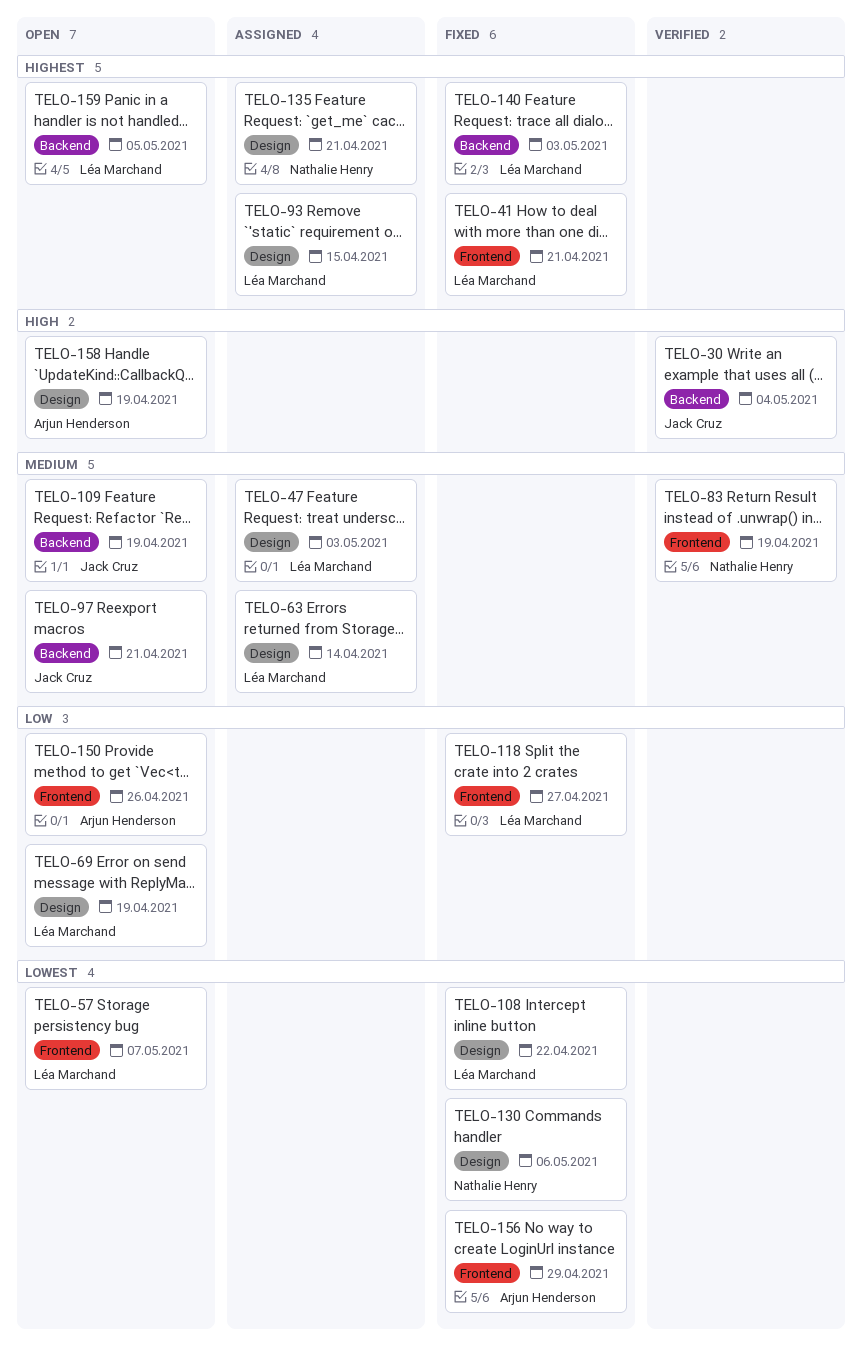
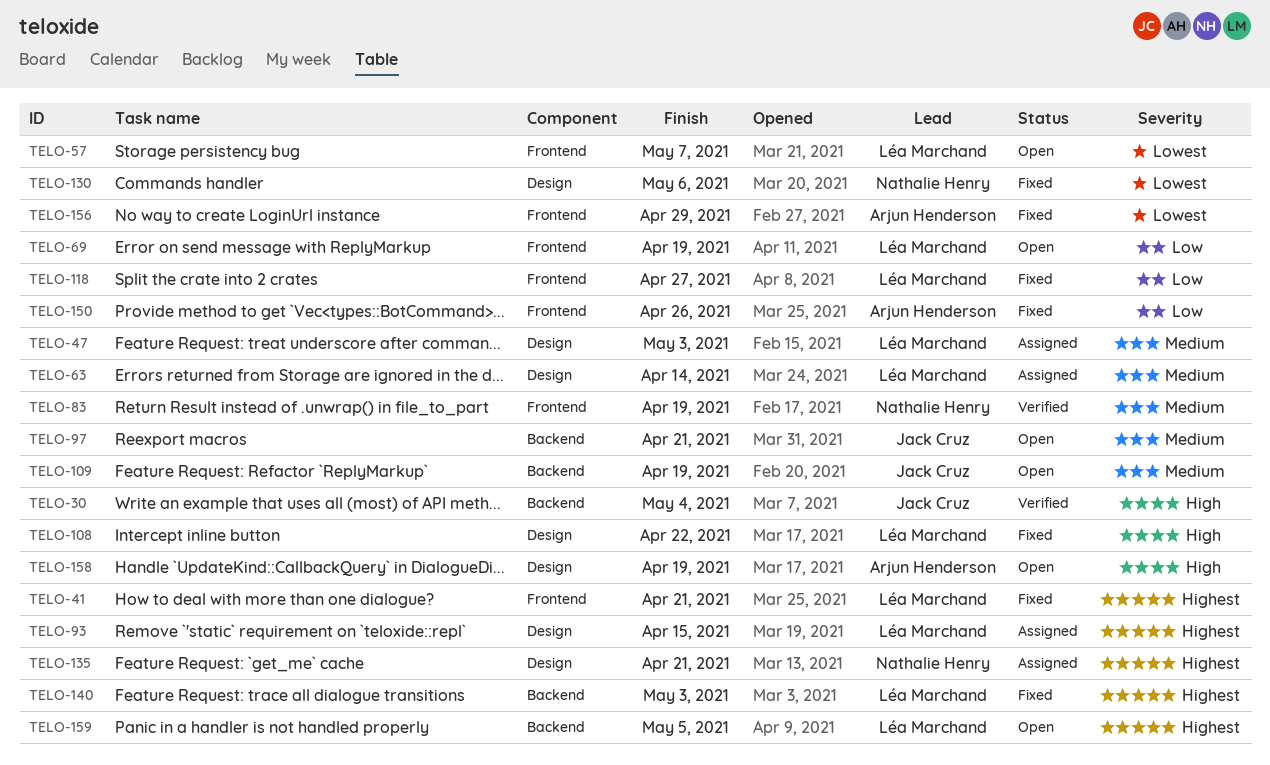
TELO-69, label: Design -> Frontend
TELO-108, priority: Lowest -> High
TELO-150, status: Open -> Fixed

